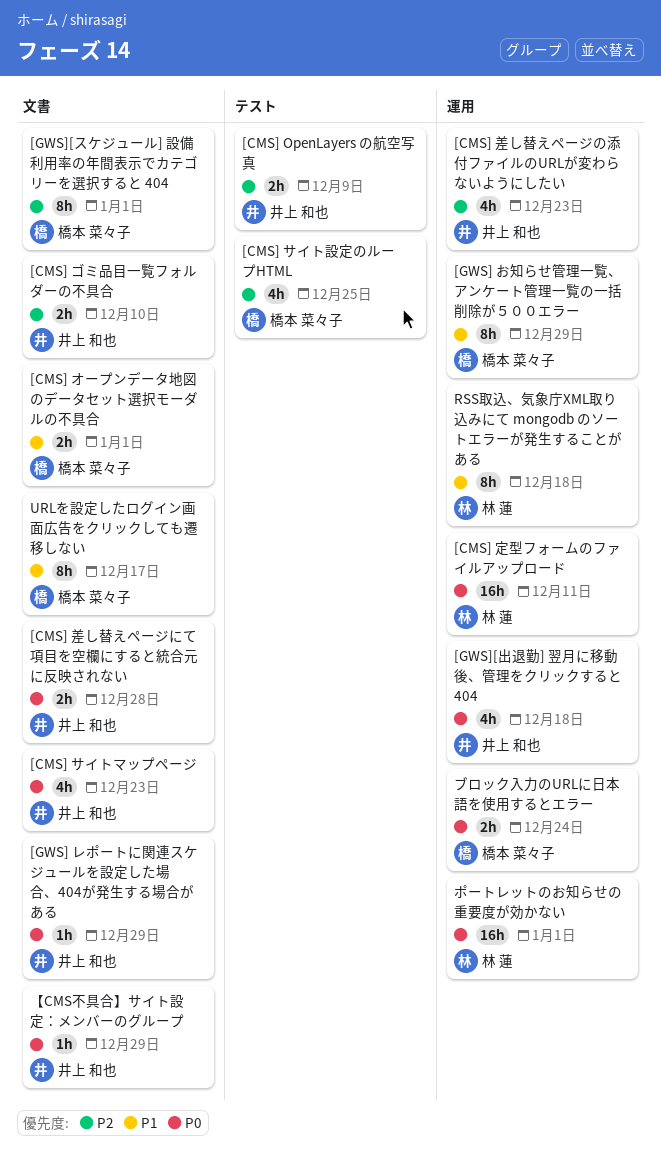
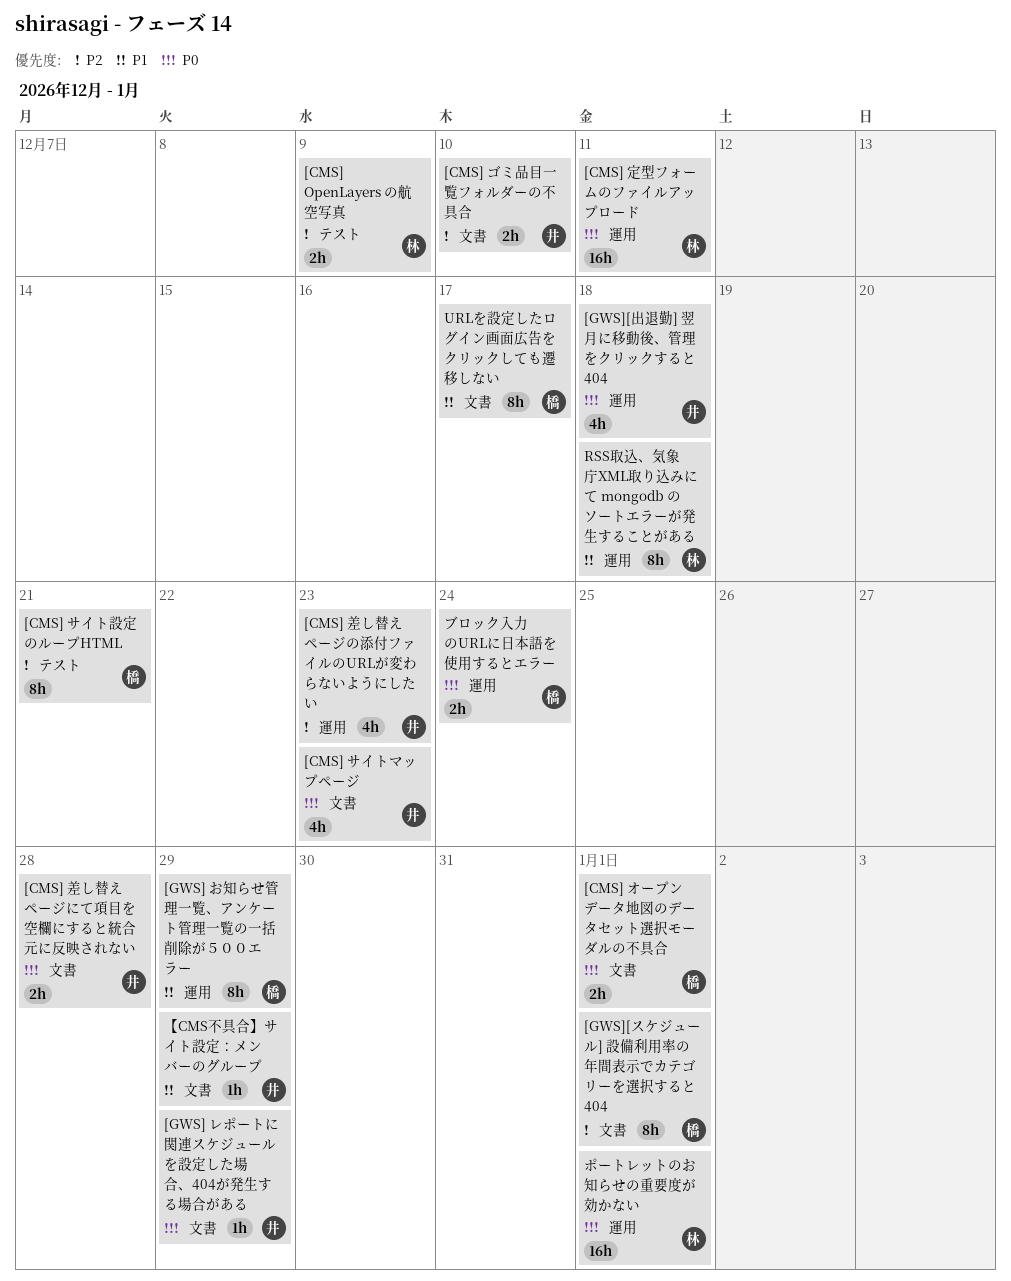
[CMS] OpenLayers の航空写真, owner: 井上 和也 -> 林 蓮
[CMS] オープンデータ地図のデータセット選択モーダルの不具合, priority: P1 -> P0
[CMS] サイト設定のループHTML, estimate: 4h -> 8h
[CMS] サイト設定のループHTML, due: Dec 25 -> Dec 21
【CMS不具合】サイト設定：メンバーのグループ, priority: P0 -> P1

